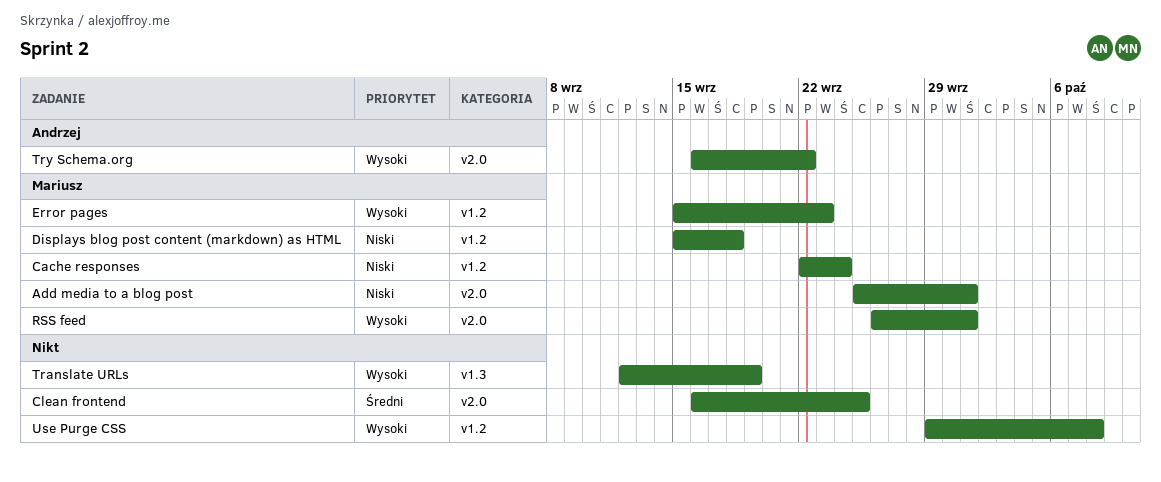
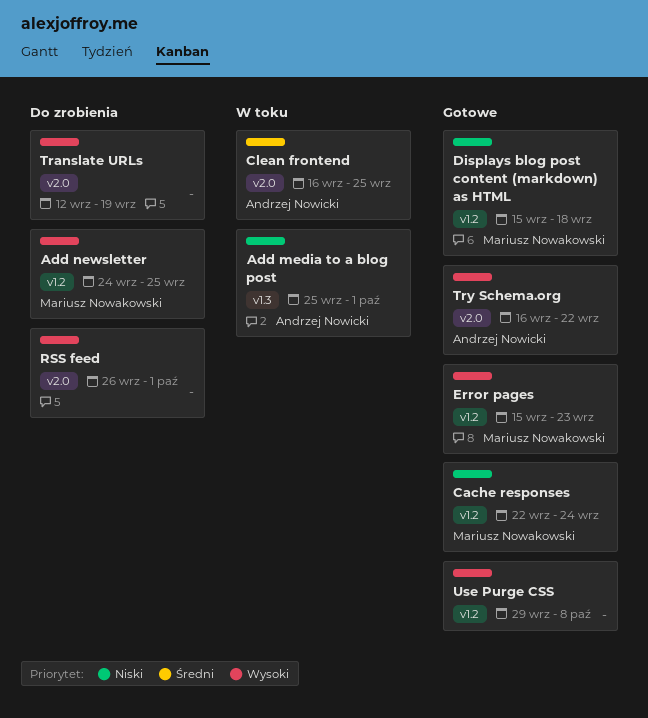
Add media to a blog post, owner: Mariusz Nowakowski -> Andrzej Nowicki
Add media to a blog post, label: v2.0 -> v1.3
Add newsletter: none -> present
Clean frontend, owner: none -> Andrzej Nowicki
RSS feed, owner: Mariusz Nowakowski -> none
Translate URLs, label: v1.3 -> v2.0

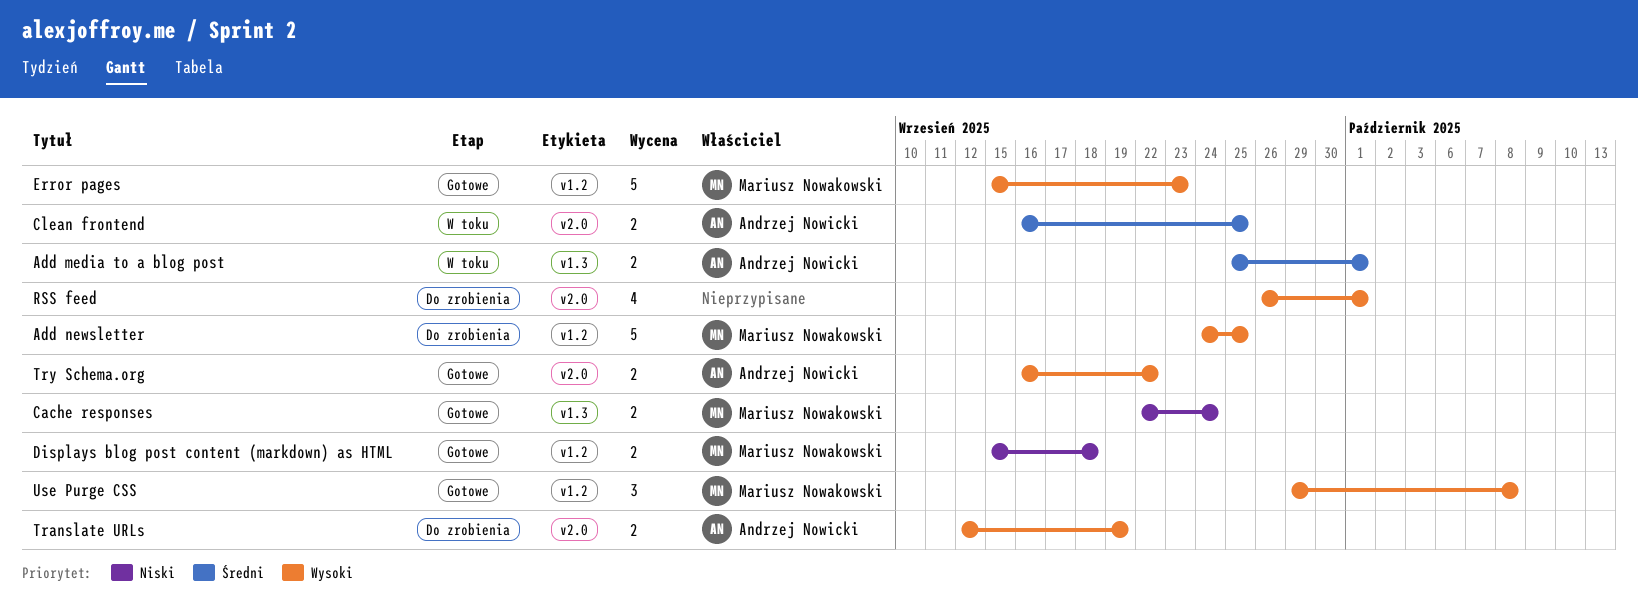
Add media to a blog post, priority: Niski -> Średni
Cache responses, label: v1.2 -> v1.3
Translate URLs, owner: none -> Andrzej Nowicki
Use Purge CSS, owner: none -> Mariusz Nowakowski

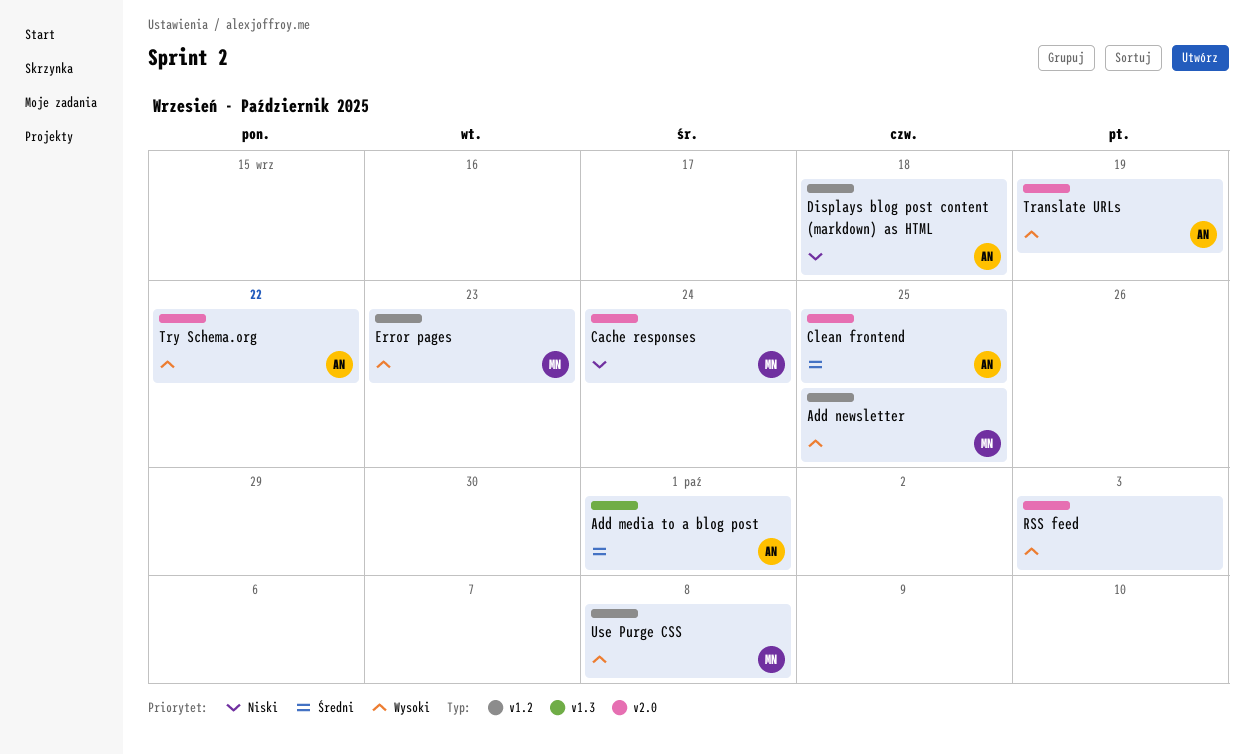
Cache responses, label: v1.3 -> v2.0
Displays blog post content (markdown) as HTML, owner: Mariusz Nowakowski -> Andrzej Nowicki
RSS feed, due: Oct 1 -> Oct 3

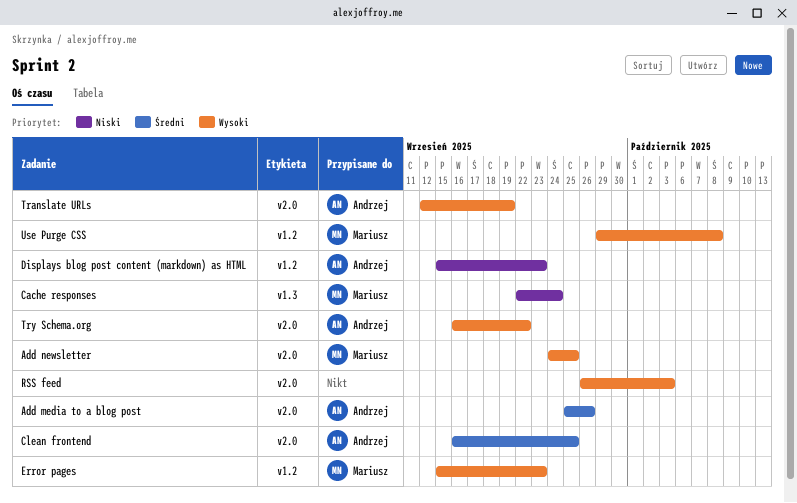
Add media to a blog post, label: v1.3 -> v2.0
Add media to a blog post, due: Oct 1 -> Sep 26
Add newsletter, label: v1.2 -> v2.0
Cache responses, label: v2.0 -> v1.3
Displays blog post content (markdown) as HTML, due: Sep 18 -> Sep 23

